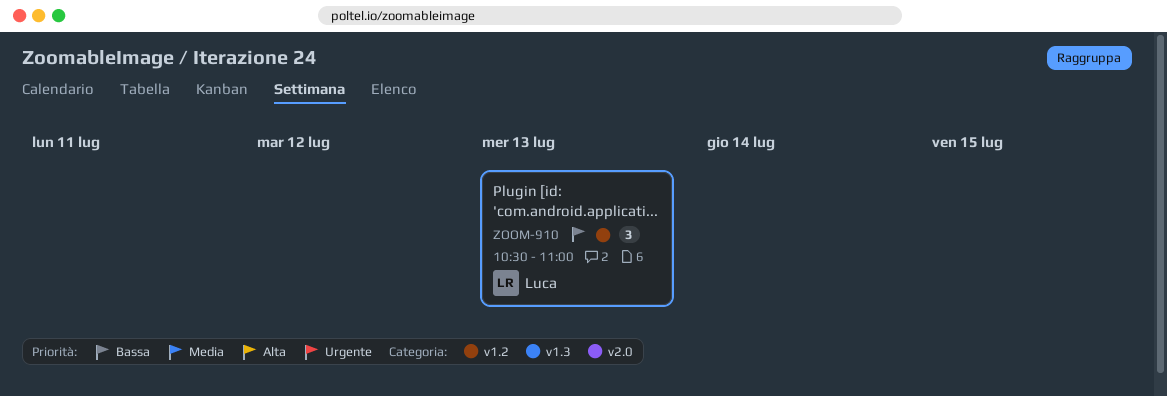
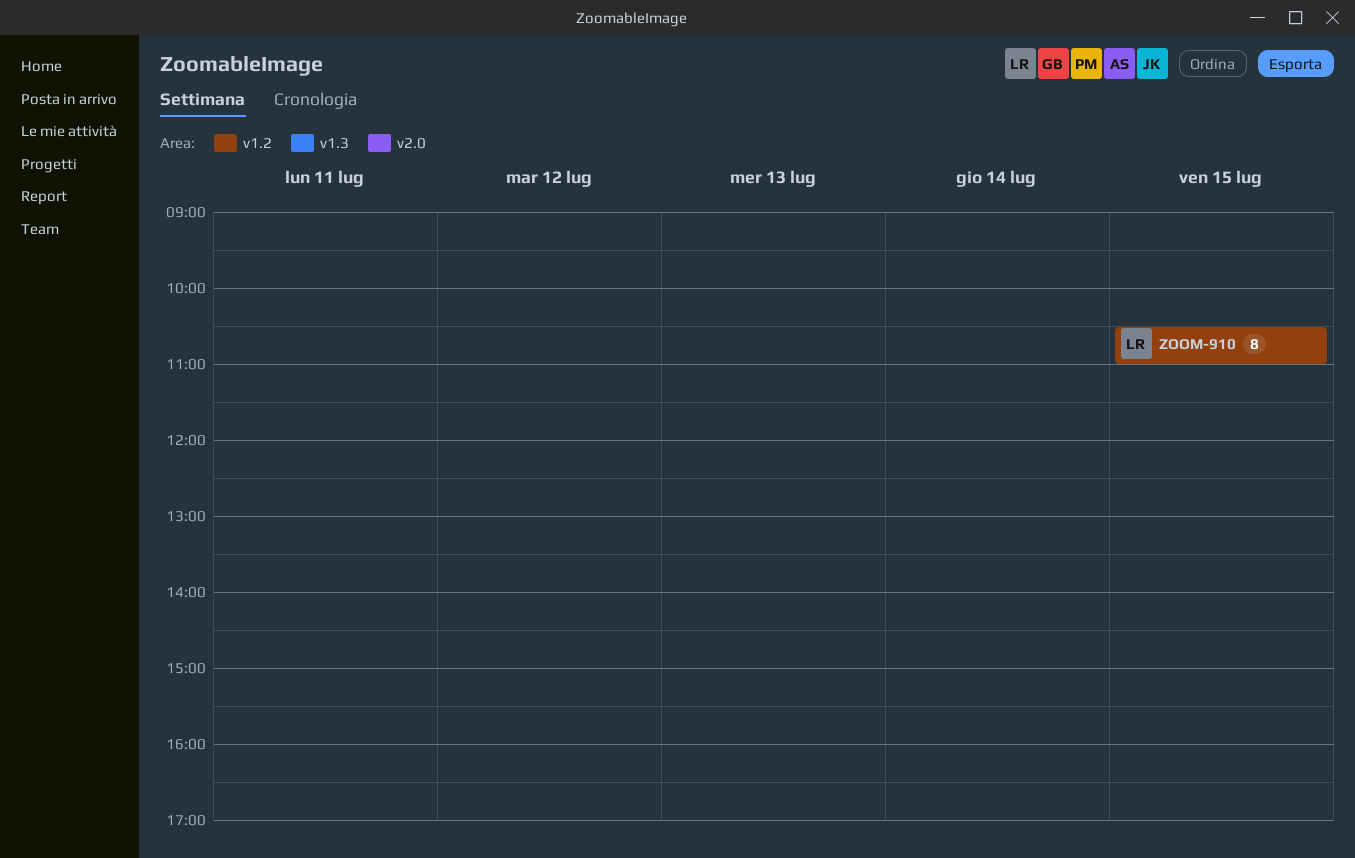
ZOOM-910, estimate: 3 -> 8
ZOOM-910, day: Jul 13 -> Jul 15

